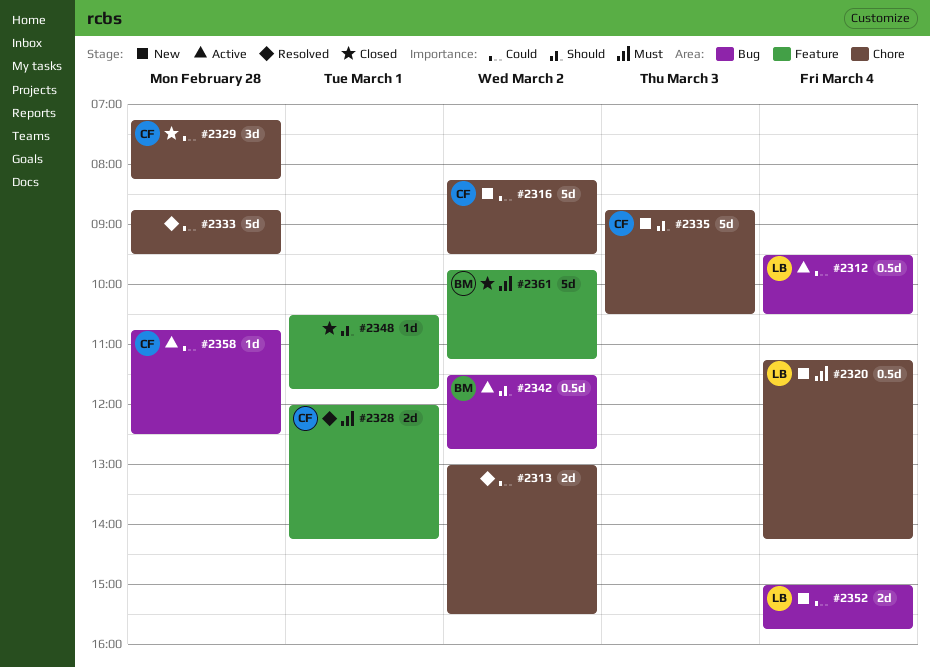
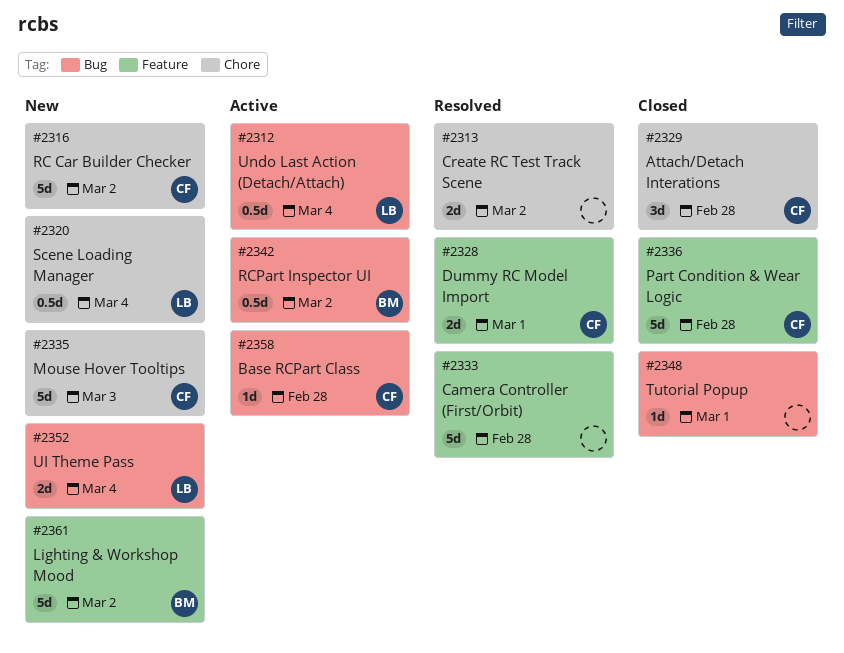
#2333, label: Chore -> Feature
#2336: none -> present
#2348, label: Feature -> Bug
#2361, status: Closed -> New

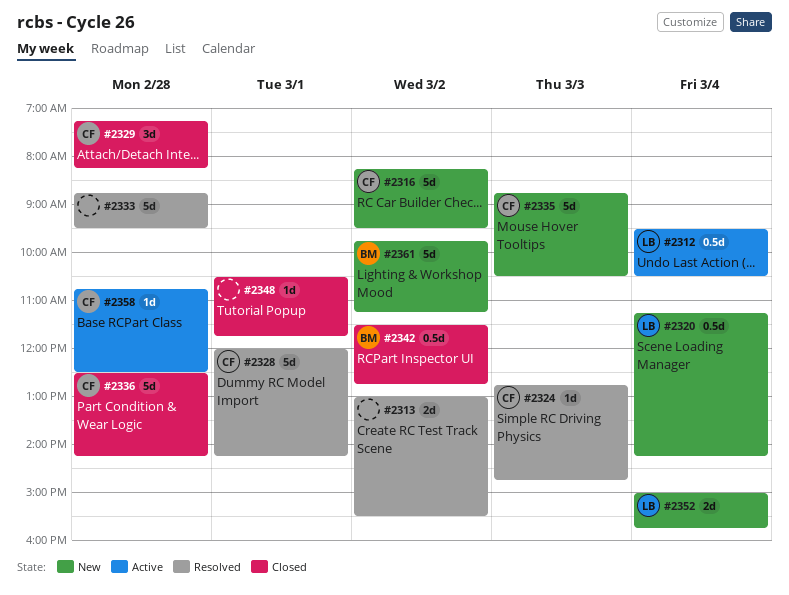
#2324: none -> present
#2328, estimate: 2d -> 5d
#2342, status: Active -> Closed

